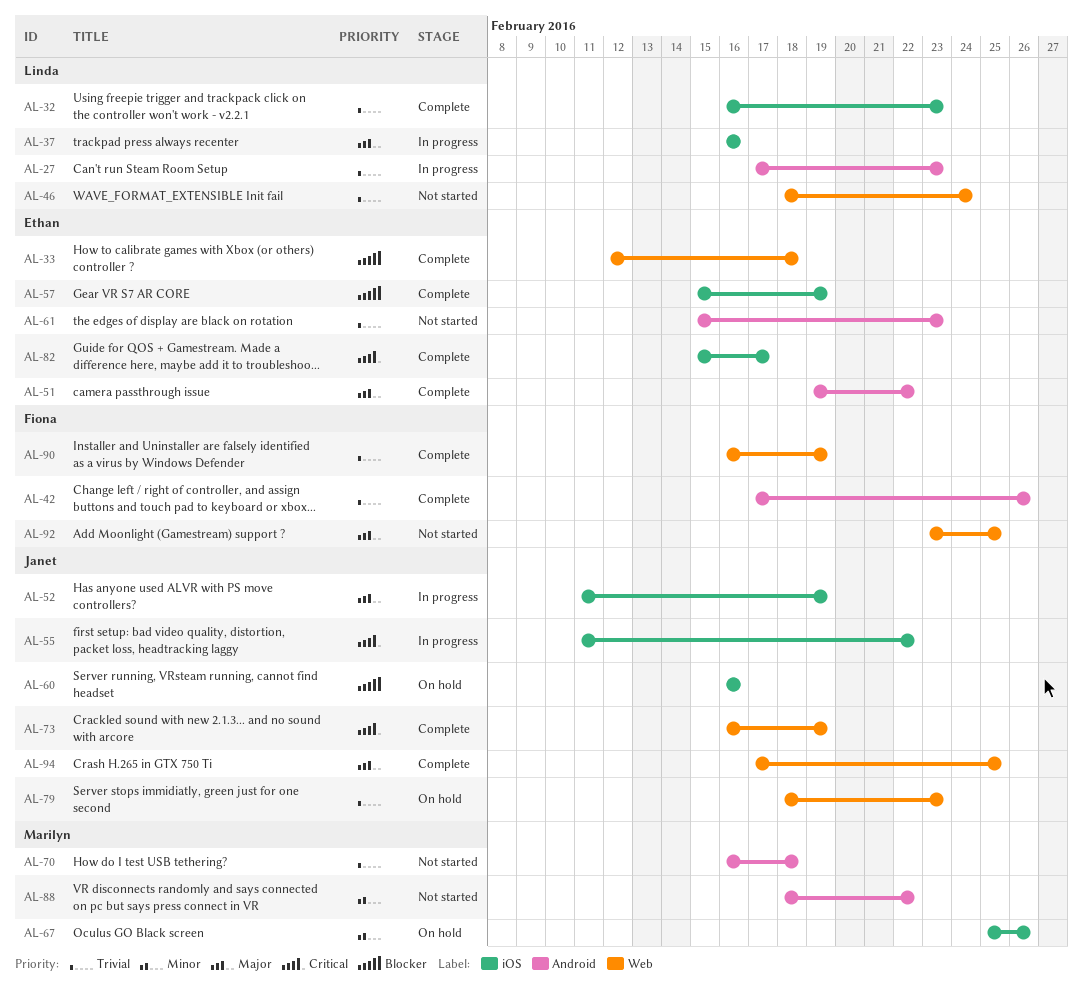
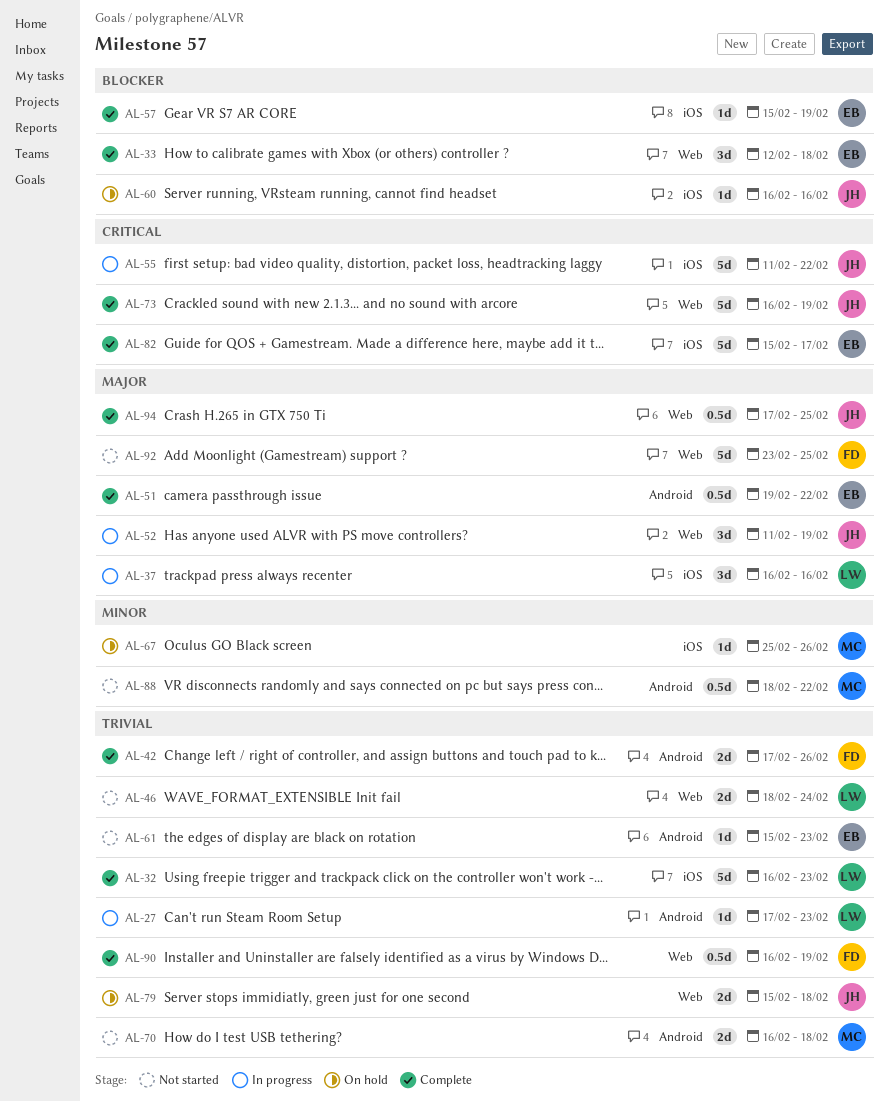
AL-52, label: iOS -> Web
AL-79, start: Feb 18 -> Feb 15
AL-79, due: Feb 23 -> Feb 18

